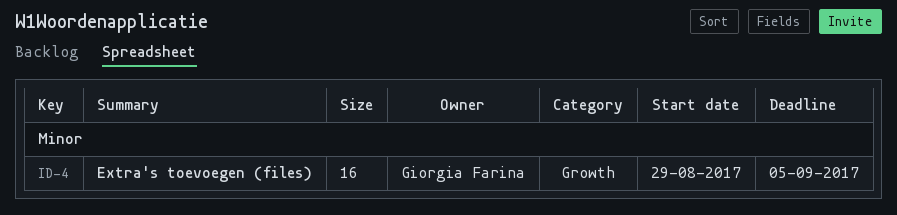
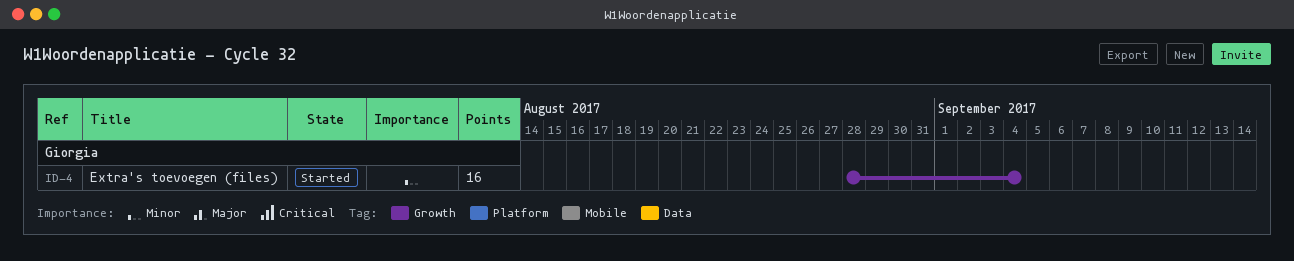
ID-4, start: Aug 29 -> Aug 28
ID-4, due: Sep 5 -> Sep 4

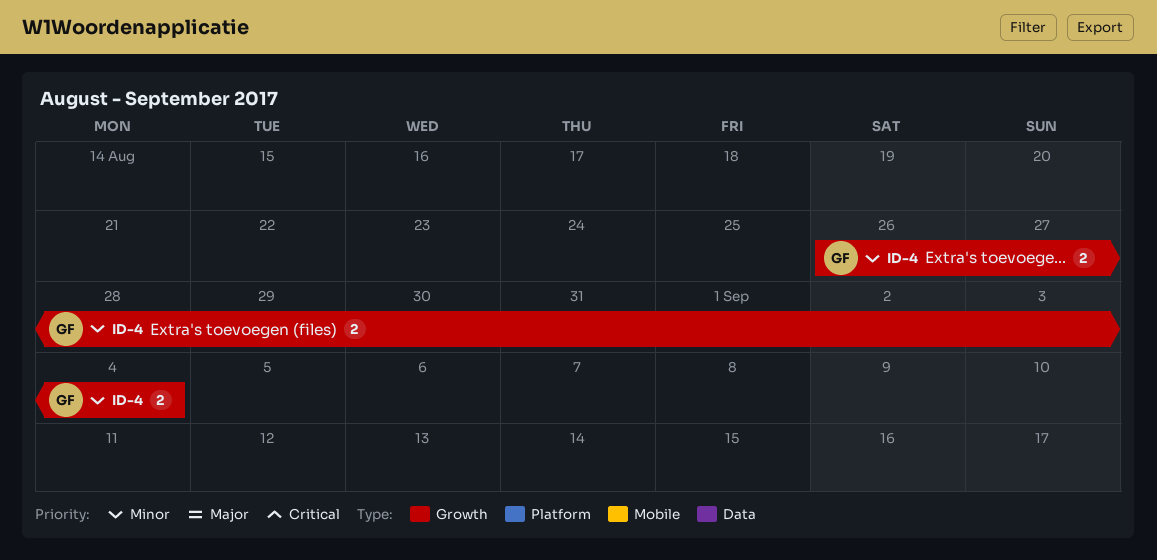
ID-4, estimate: 16 -> 2
ID-4, start: Aug 28 -> Aug 26

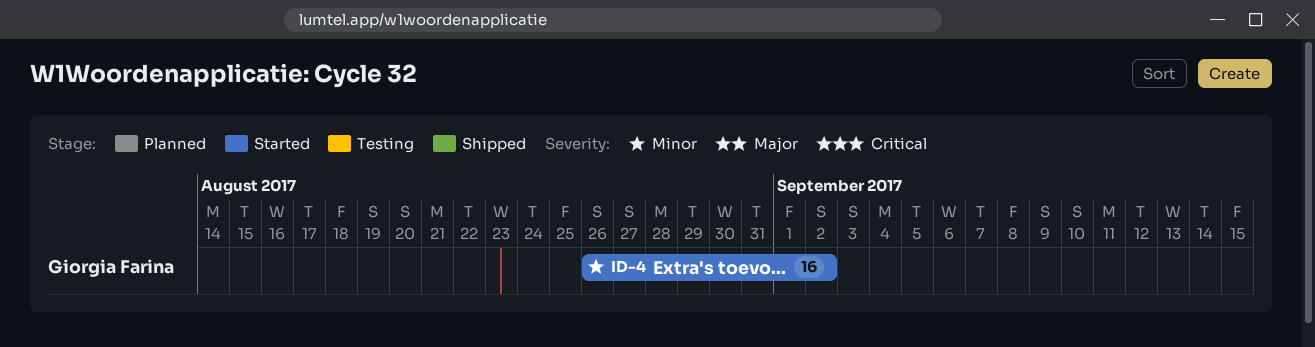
ID-4, estimate: 2 -> 16
ID-4, due: Sep 4 -> Sep 2

